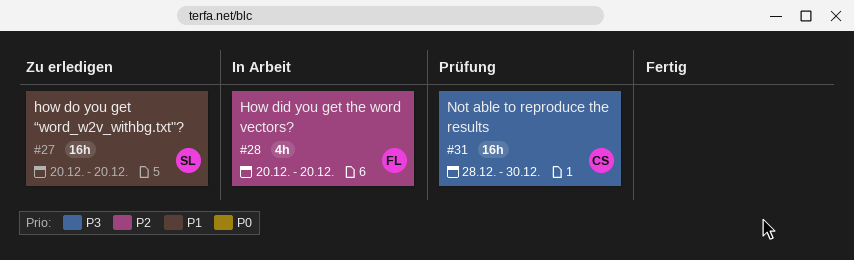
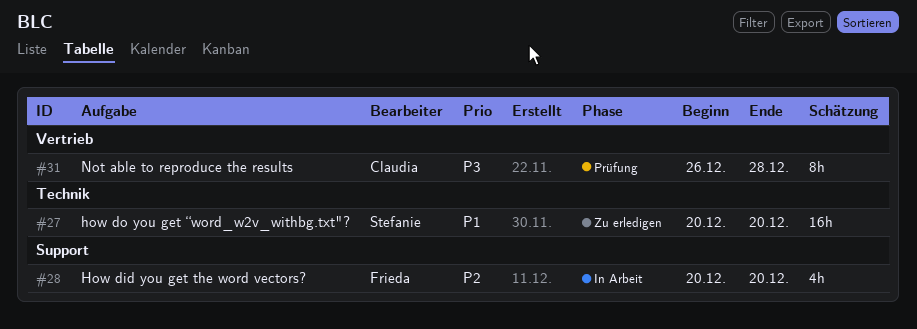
#31, estimate: 16h -> 8h
#31, start: Dec 28 -> Dec 26
#31, due: Dec 30 -> Dec 28

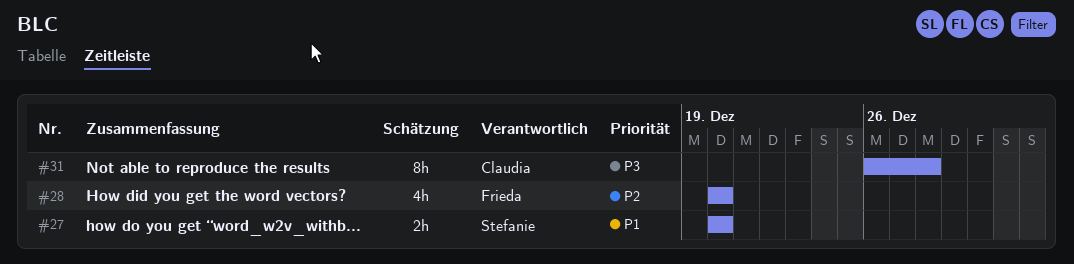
#27, estimate: 16h -> 2h

